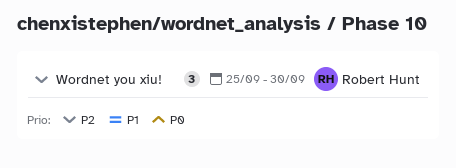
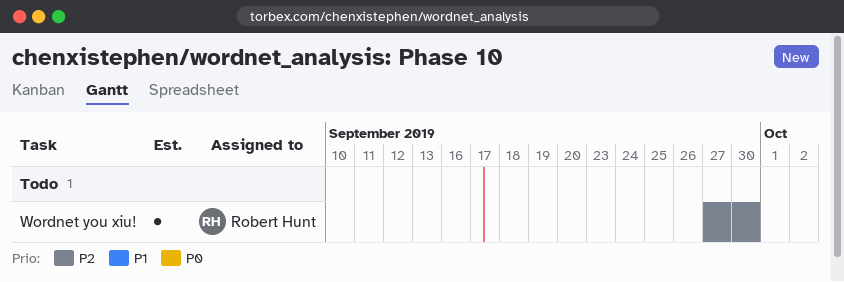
Wordnet you xiu!, estimate: 3 -> 1
Wordnet you xiu!, start: Sep 25 -> Sep 27

